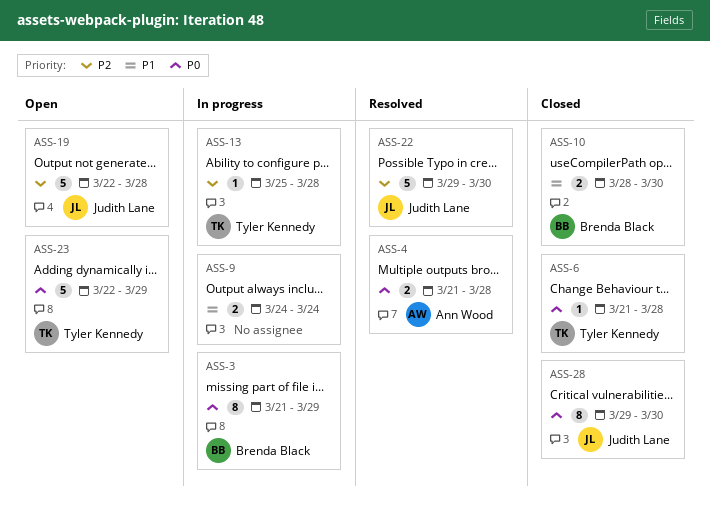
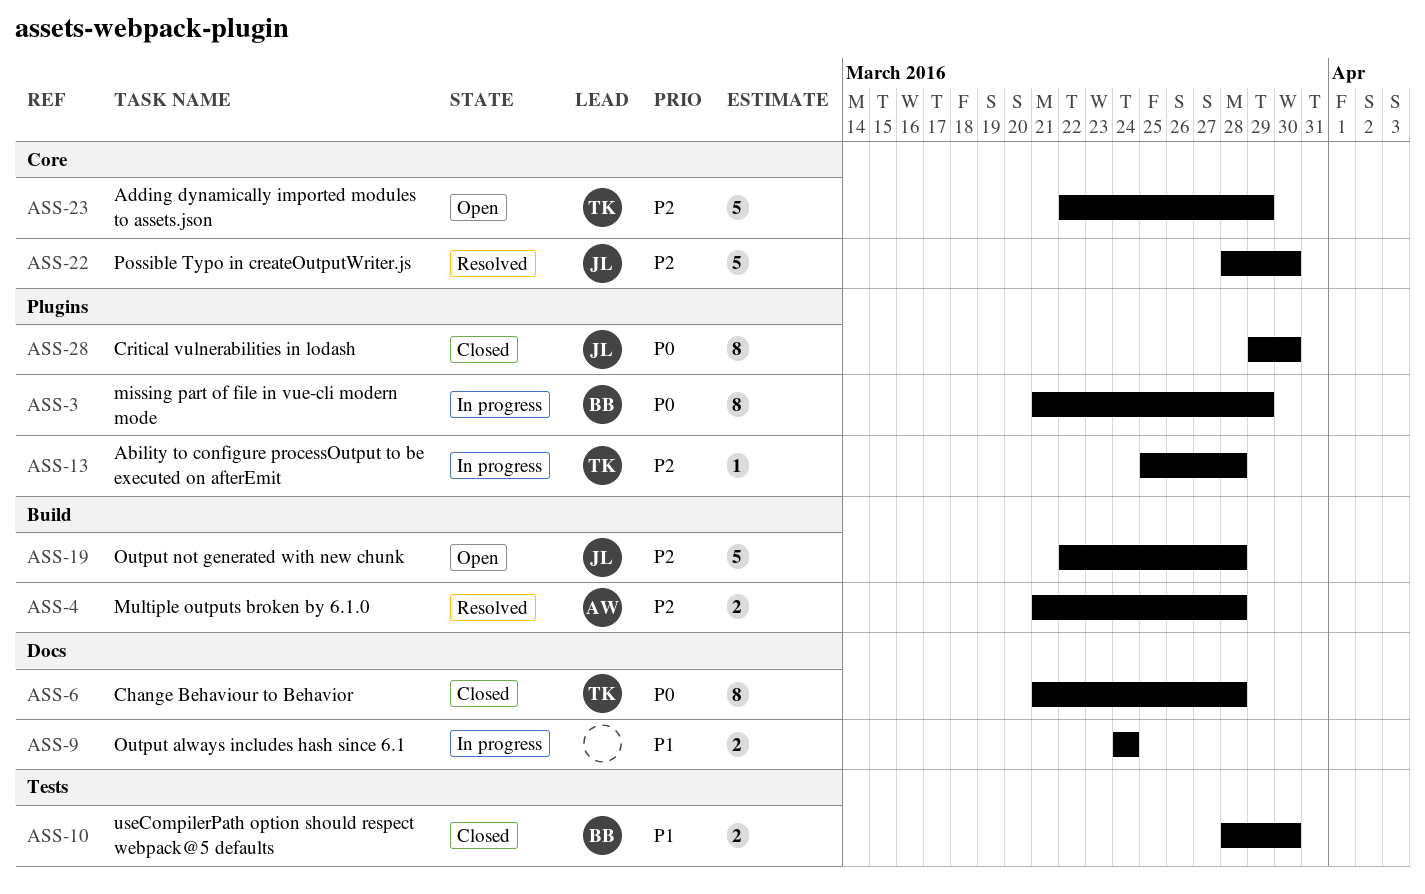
ASS-4, priority: P0 -> P2
ASS-6, estimate: 1 -> 8
ASS-22, start: Mar 29 -> Mar 28
ASS-23, priority: P0 -> P2

